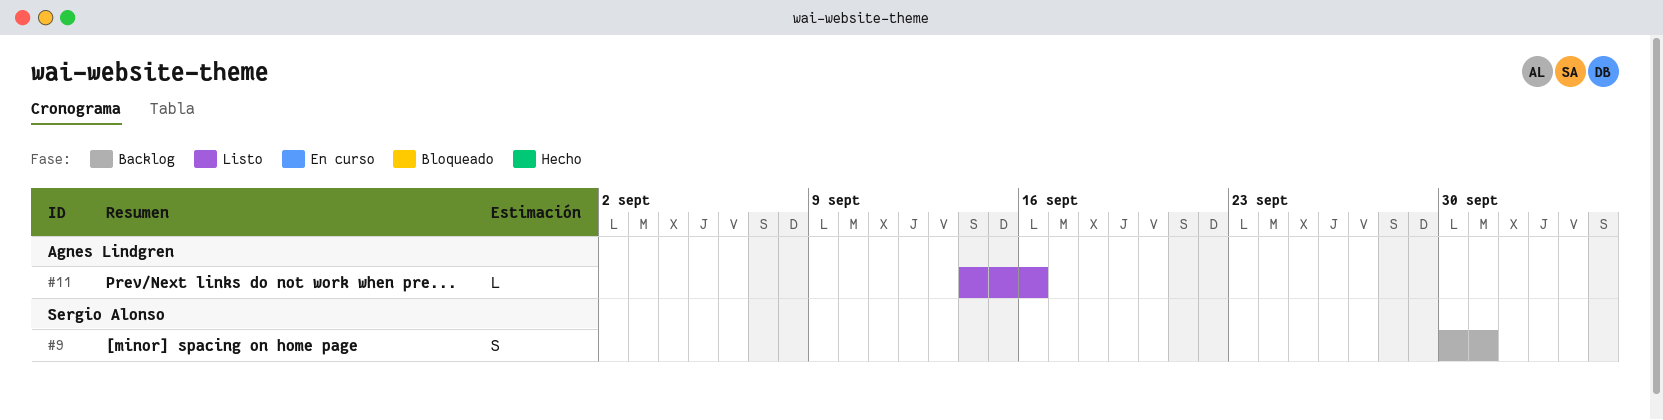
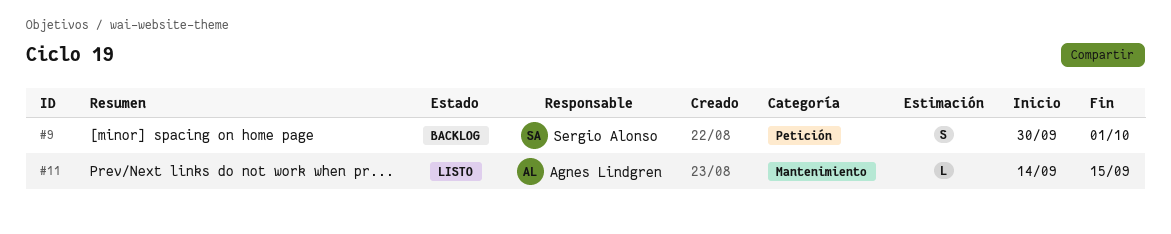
#11, due: Sep 16 -> Sep 15

